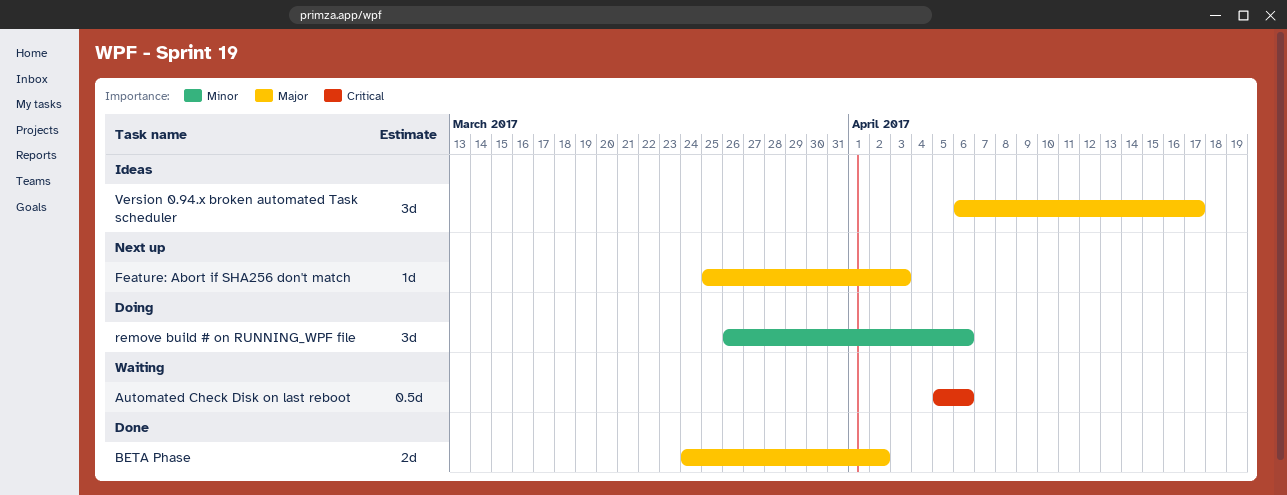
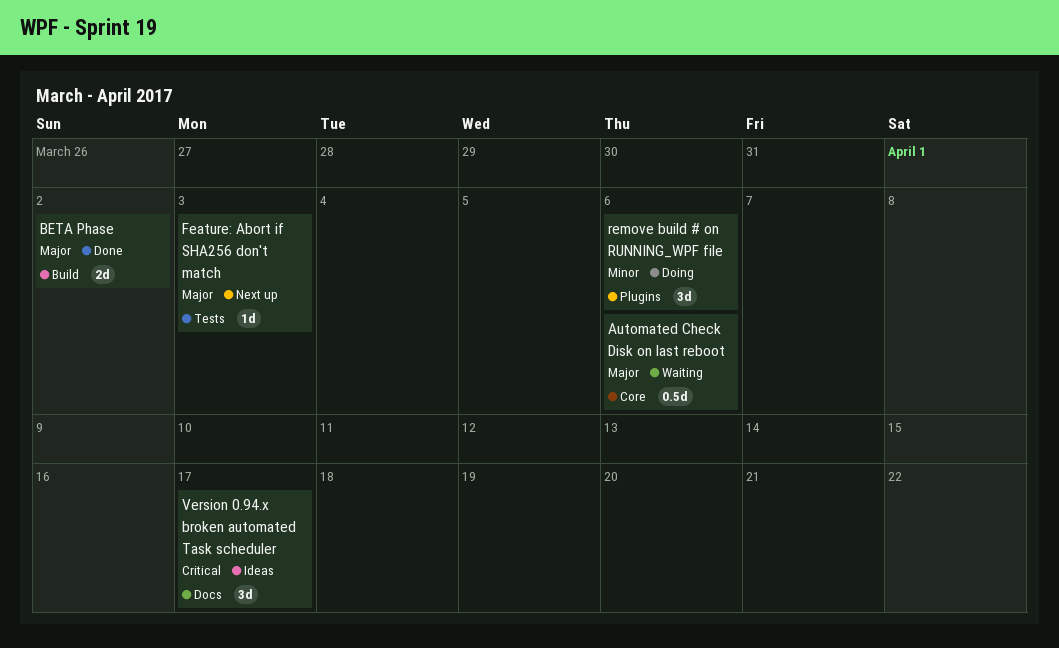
Automated Check Disk on last reboot, priority: Critical -> Major
Version 0.94.x broken automated Task scheduler, priority: Major -> Critical

